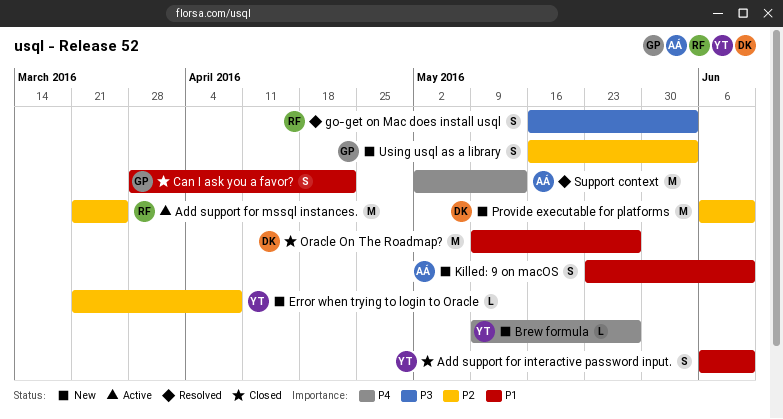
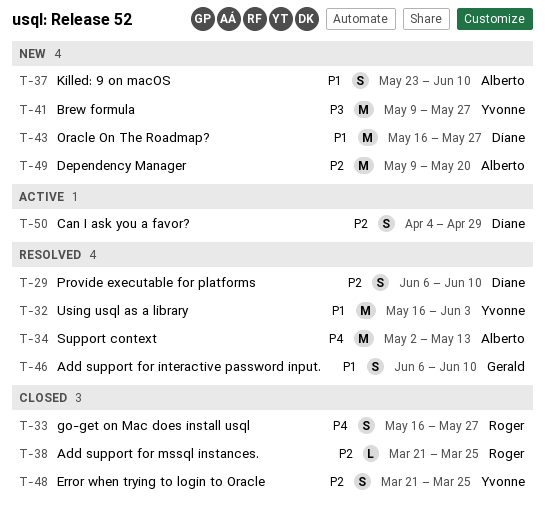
Add support for interactive password input., status: Closed -> Resolved
Add support for interactive password input., owner: Yvonne -> Gerald
Add support for mssql instances., status: Active -> Closed
Add support for mssql instances., estimate: M -> L
Brew formula, priority: P4 -> P3
Brew formula, estimate: L -> M
Can I ask you a favor?, status: Closed -> Active
Can I ask you a favor?, owner: Gerald -> Diane
Can I ask you a favor?, priority: P1 -> P2
Can I ask you a favor?, start: Mar 28 -> Apr 4
Can I ask you a favor?, due: Apr 22 -> Apr 29
Dependency Manager: none -> present
Error when trying to login to Oracle, status: New -> Closed
Error when trying to login to Oracle, estimate: L -> S
Error when trying to login to Oracle, due: Apr 8 -> Mar 25
go-get on Mac does install usql, status: Resolved -> Closed
go-get on Mac does install usql, priority: P3 -> P4
go-get on Mac does install usql, due: Jun 3 -> May 27
Oracle On The Roadmap?, status: Closed -> New
Oracle On The Roadmap?, start: May 9 -> May 16
Provide executable for platforms, status: New -> Resolved
Provide executable for platforms, estimate: M -> S
Using usql as a library, status: New -> Resolved
Using usql as a library, owner: Gerald -> Yvonne
Using usql as a library, priority: P2 -> P1
Using usql as a library, estimate: S -> M

